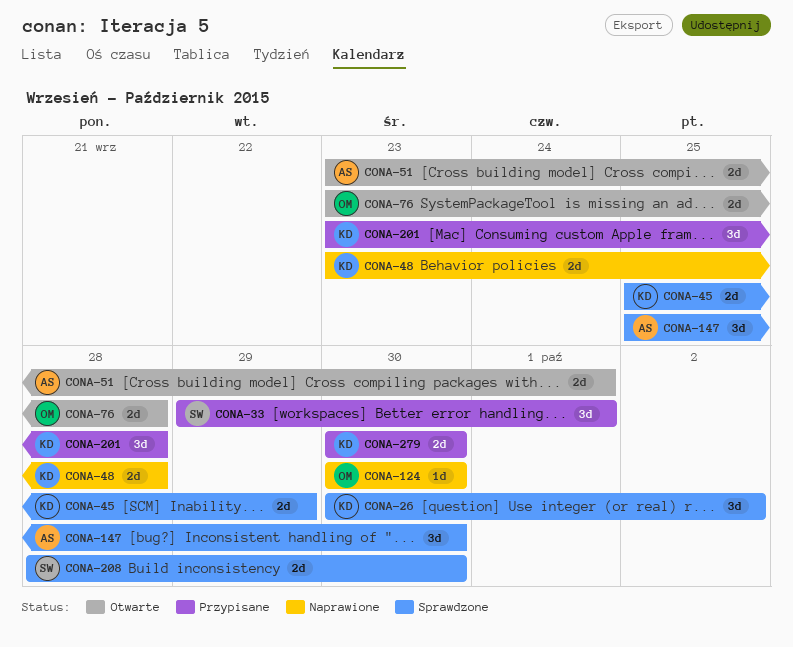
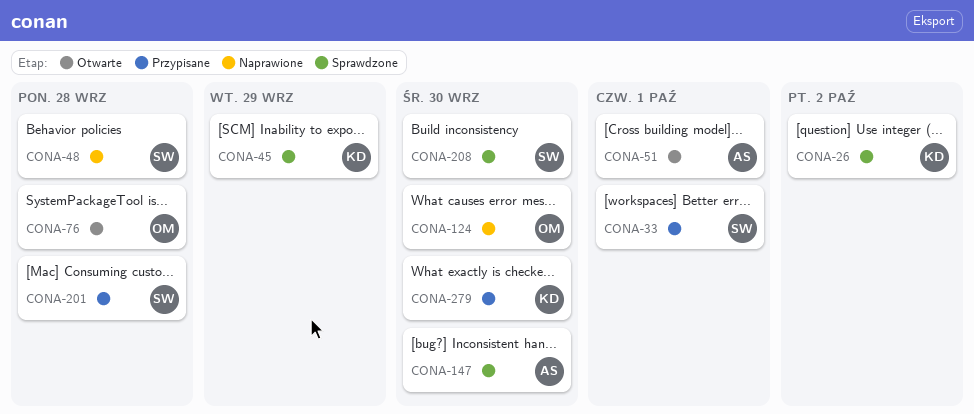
CONA-48, owner: KD -> SW
CONA-201, owner: KD -> SW

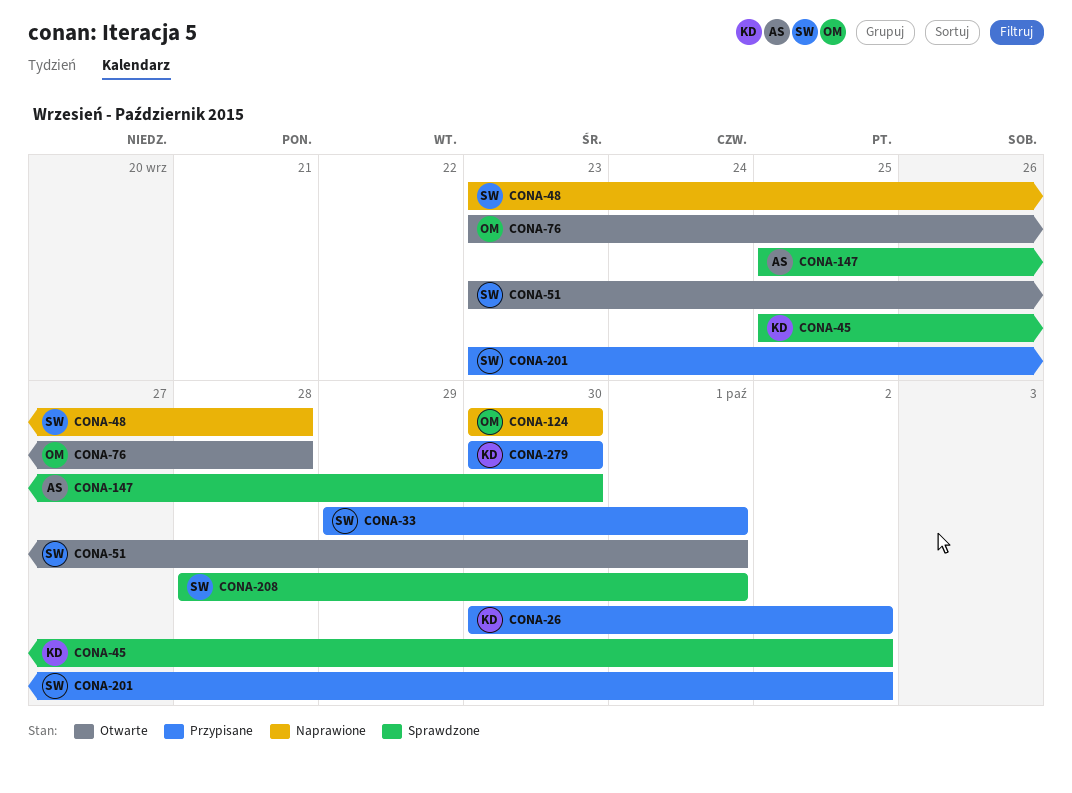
CONA-26, status: Sprawdzone -> Przypisane
CONA-45, due: Sep 29 -> Oct 2
CONA-51, owner: AS -> SW
CONA-201, due: Sep 28 -> Oct 2
CONA-208, due: Sep 30 -> Oct 1

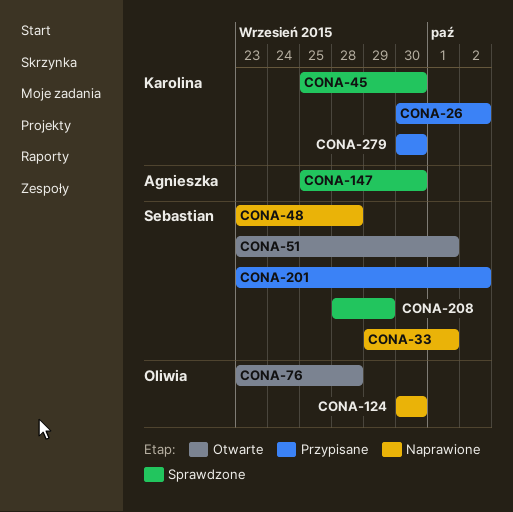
CONA-33, status: Przypisane -> Naprawione
CONA-45, due: Oct 2 -> Sep 30
CONA-208, due: Oct 1 -> Sep 29

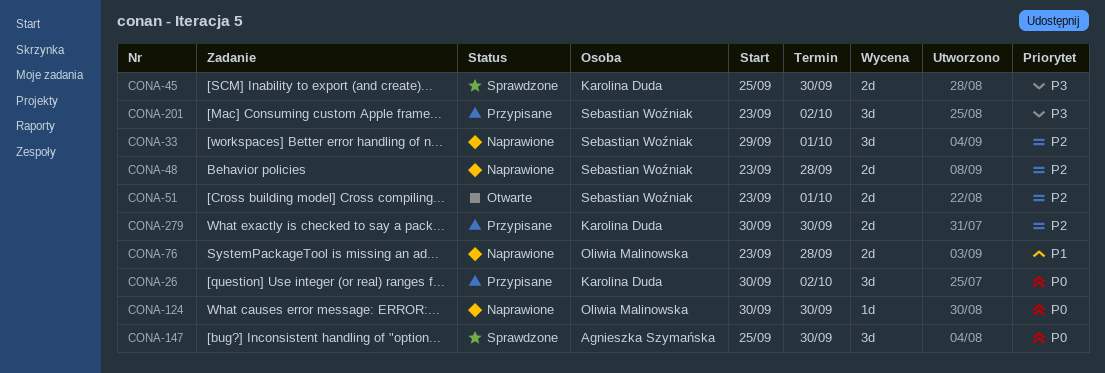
CONA-76, status: Otwarte -> Naprawione
CONA-208: present -> none

